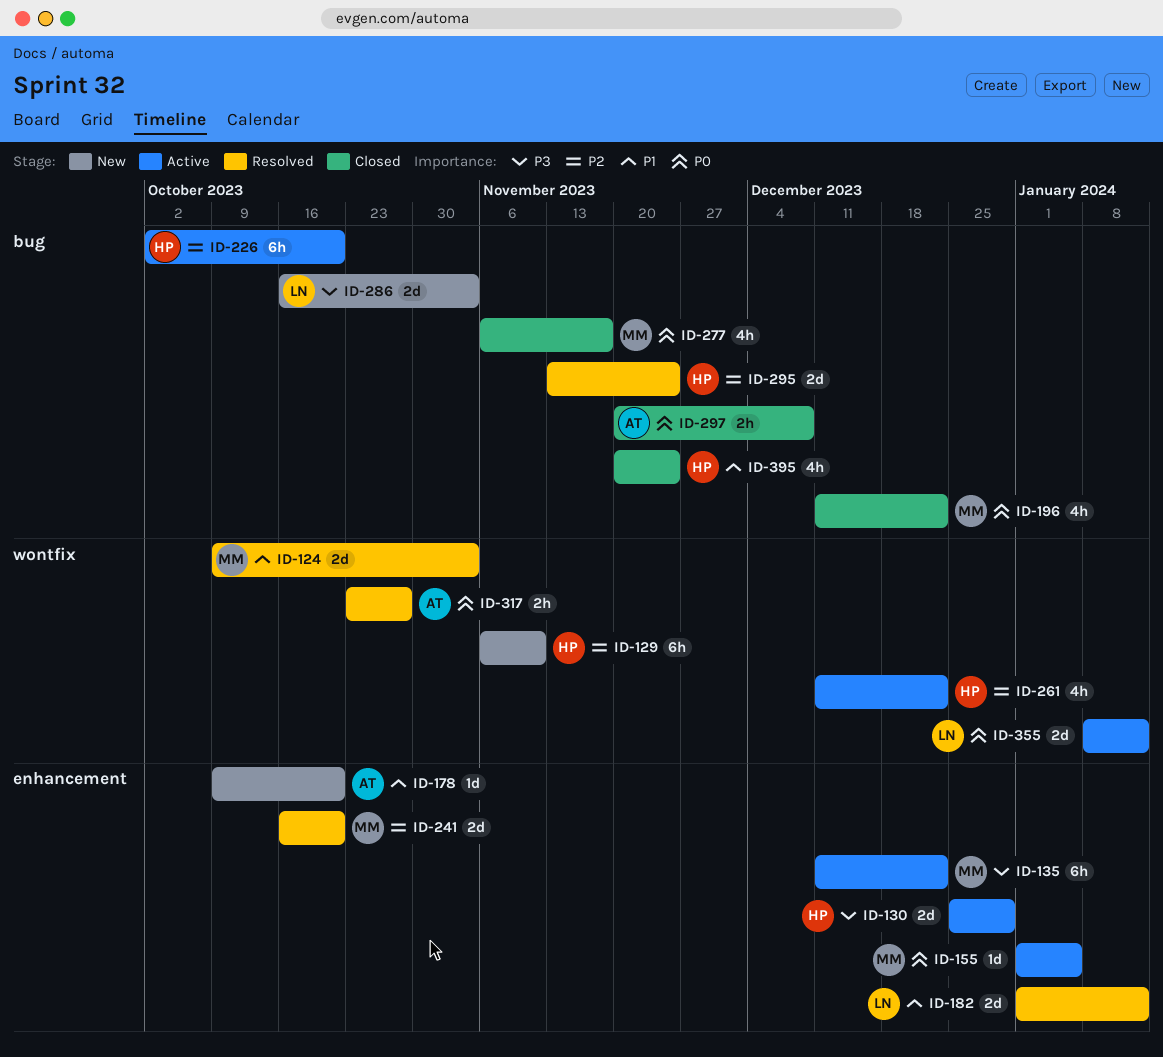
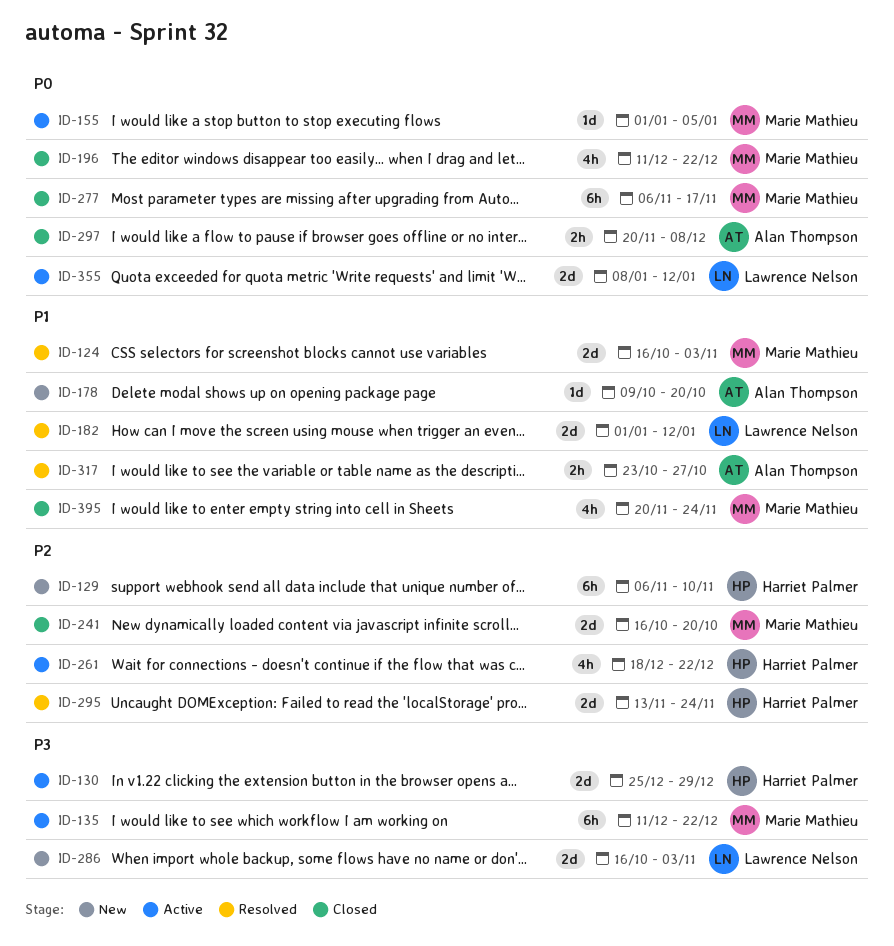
ID-124, start: Oct 9 -> Oct 16
ID-226: present -> none
ID-241, status: Resolved -> Closed
ID-261, start: Dec 11 -> Dec 18
ID-277, estimate: 4h -> 6h
ID-317, priority: P0 -> P1
ID-395, owner: Harriet Palmer -> Marie Mathieu

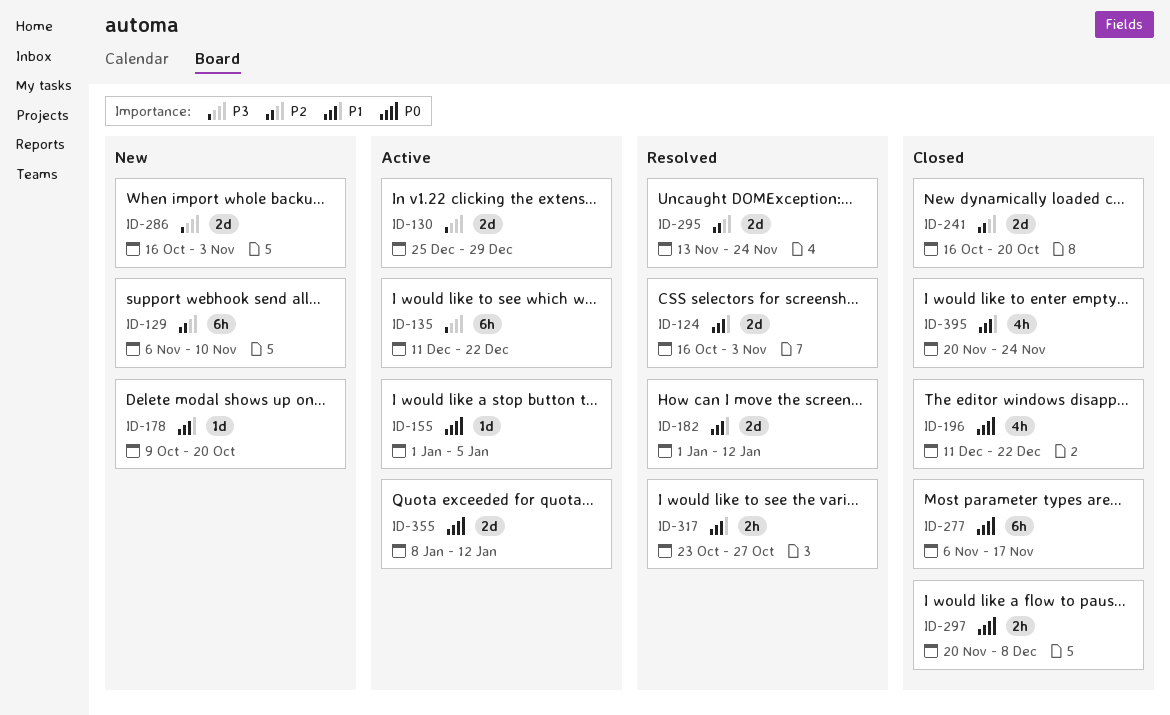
ID-261: present -> none

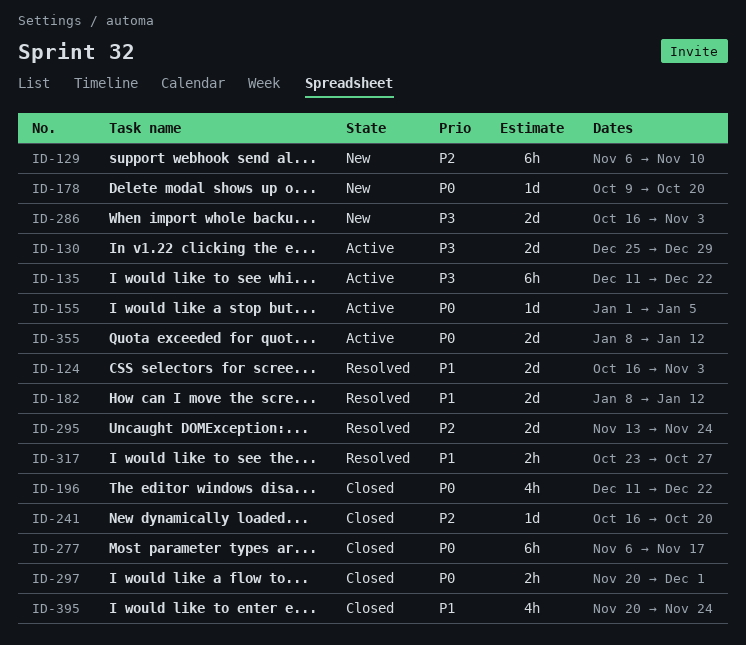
ID-178, priority: P1 -> P0
ID-182, start: Jan 1 -> Jan 8
ID-241, estimate: 2d -> 1d
ID-297, due: Dec 8 -> Dec 1

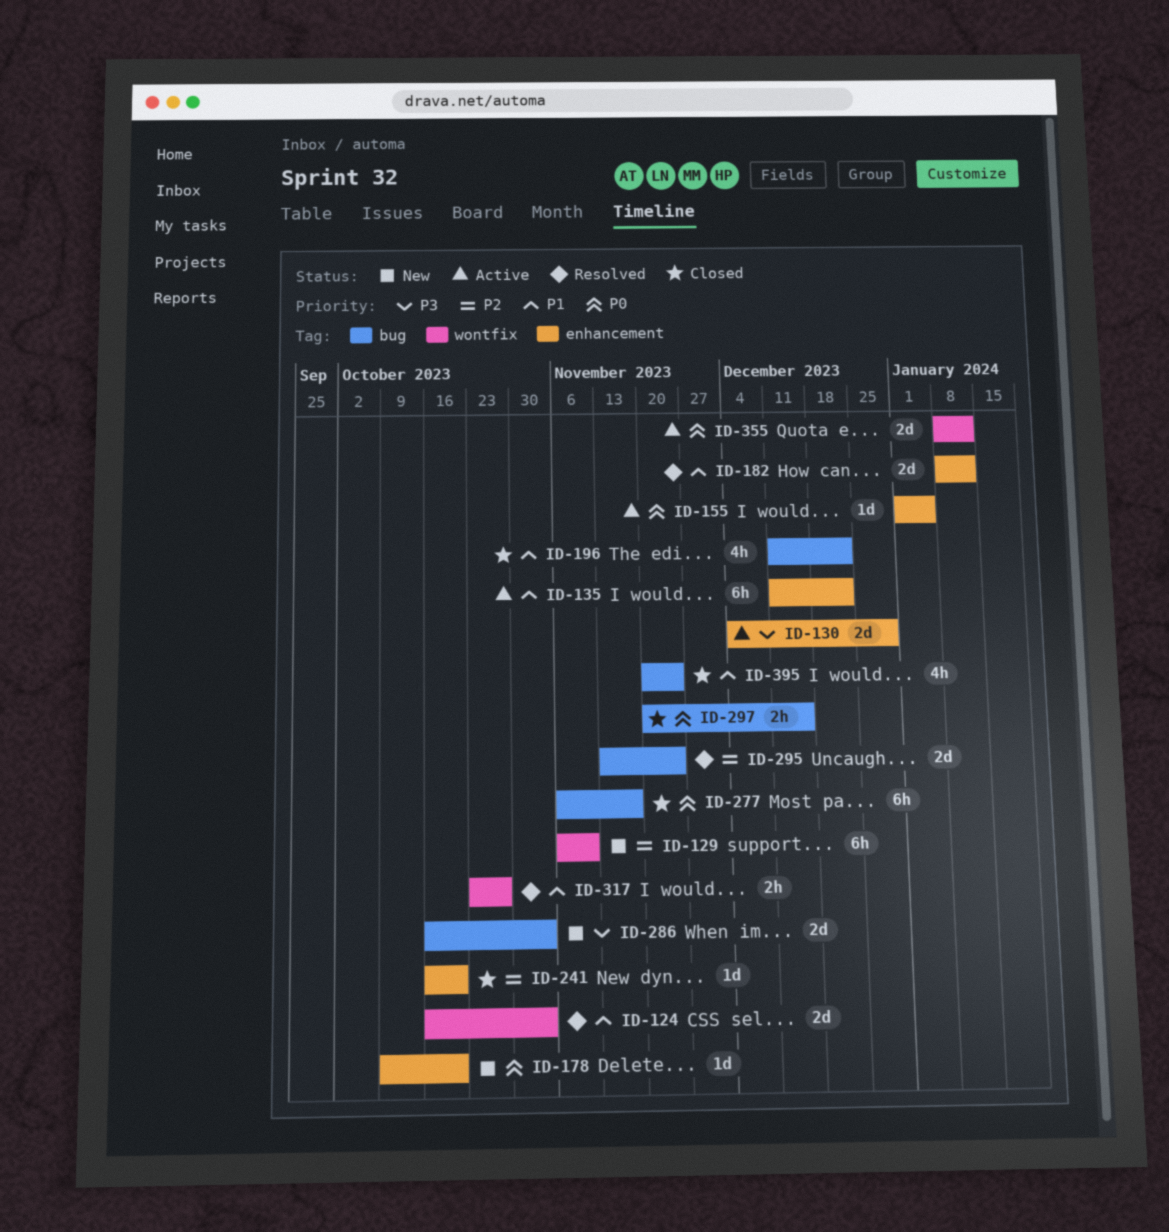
ID-130, start: Dec 25 -> Dec 4
ID-135, priority: P3 -> P1
ID-196, priority: P0 -> P1
ID-297, due: Dec 1 -> Dec 15

